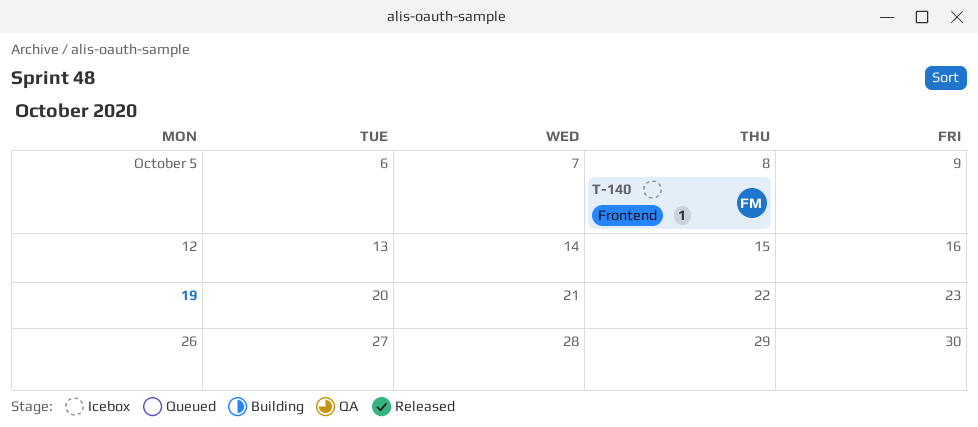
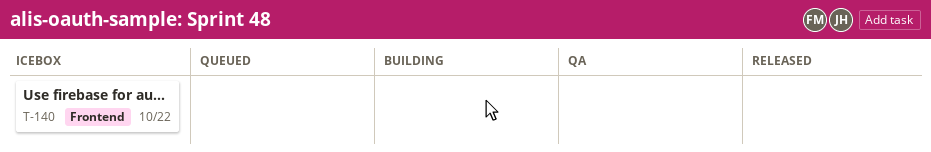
T-140, due: Oct 8 -> Oct 22

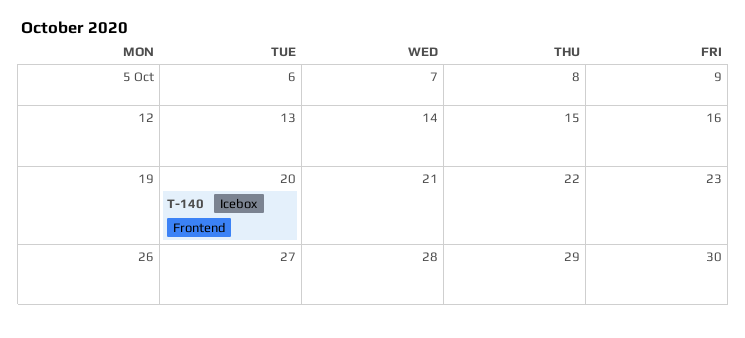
T-140, due: Oct 22 -> Oct 20

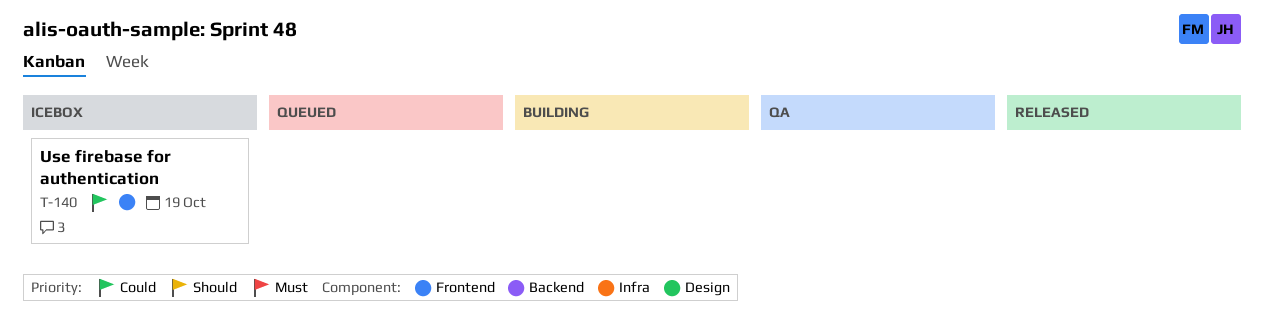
T-140, due: Oct 20 -> Oct 19

